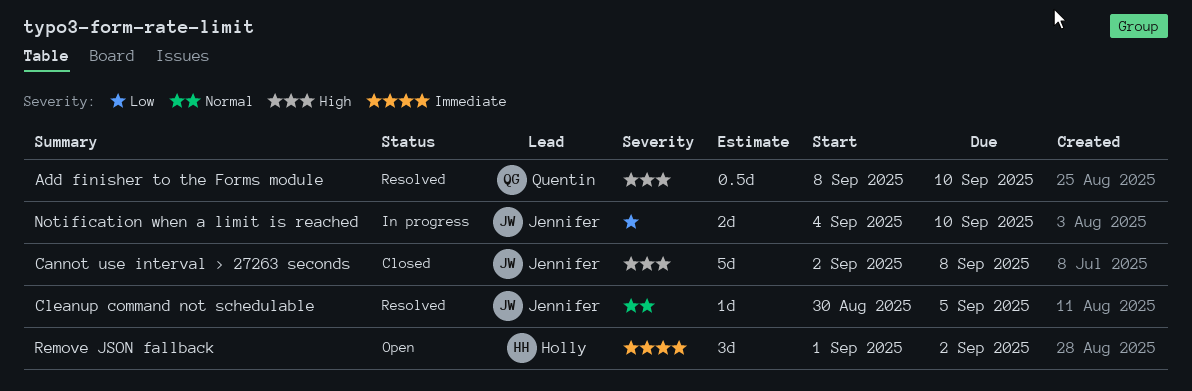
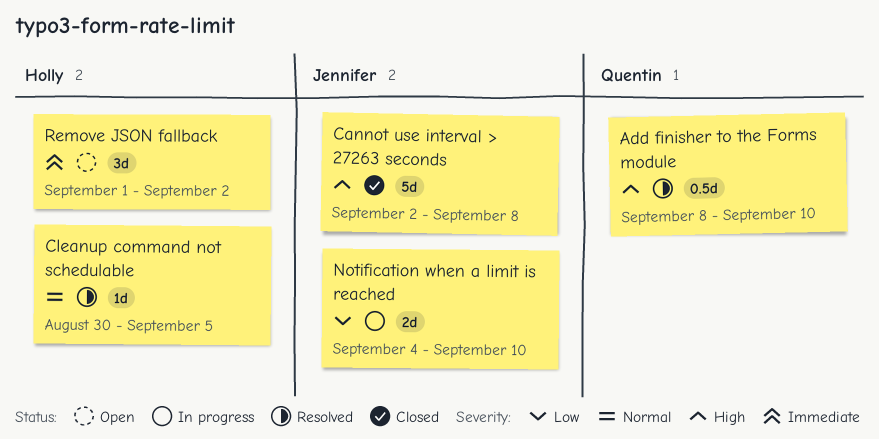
Cleanup command not schedulable, owner: Jennifer -> Holly

